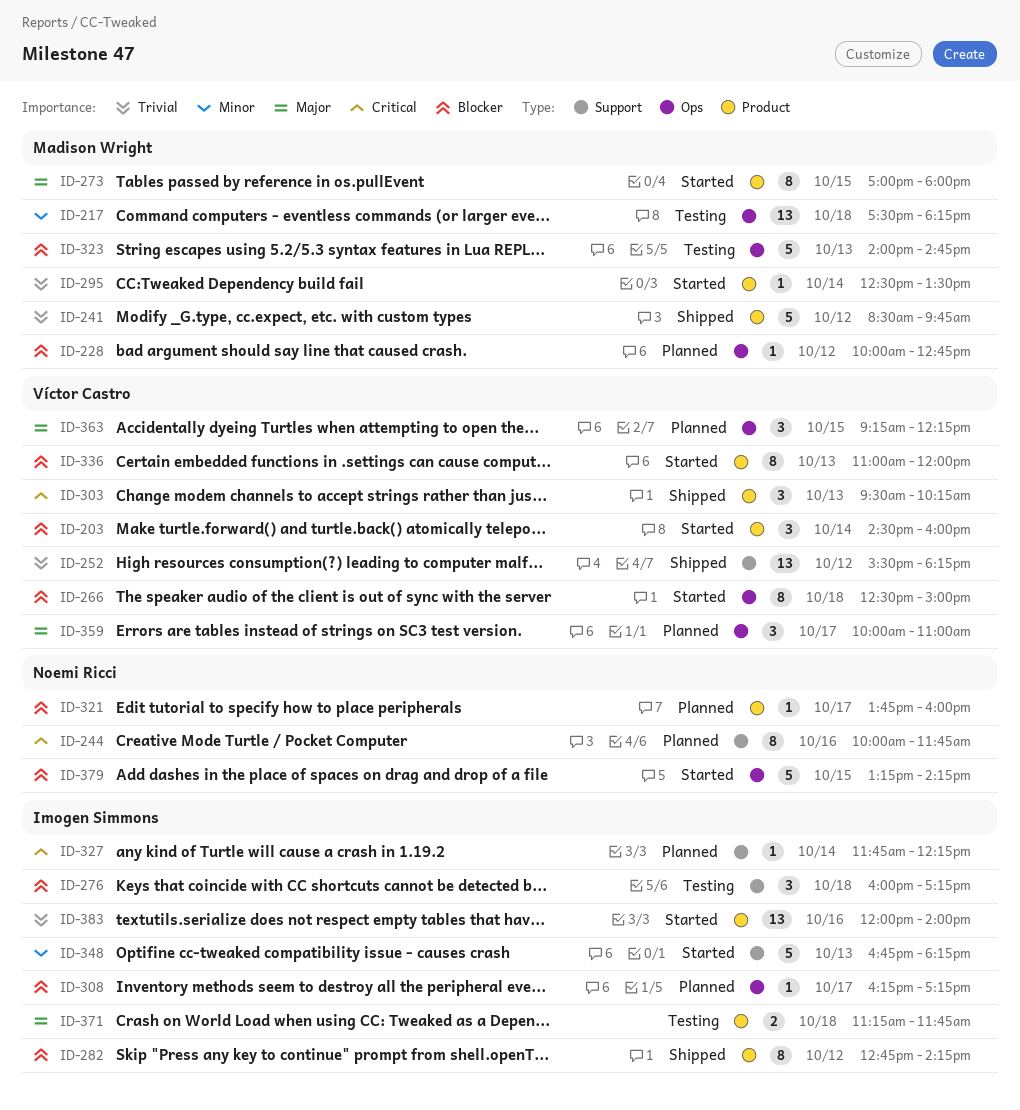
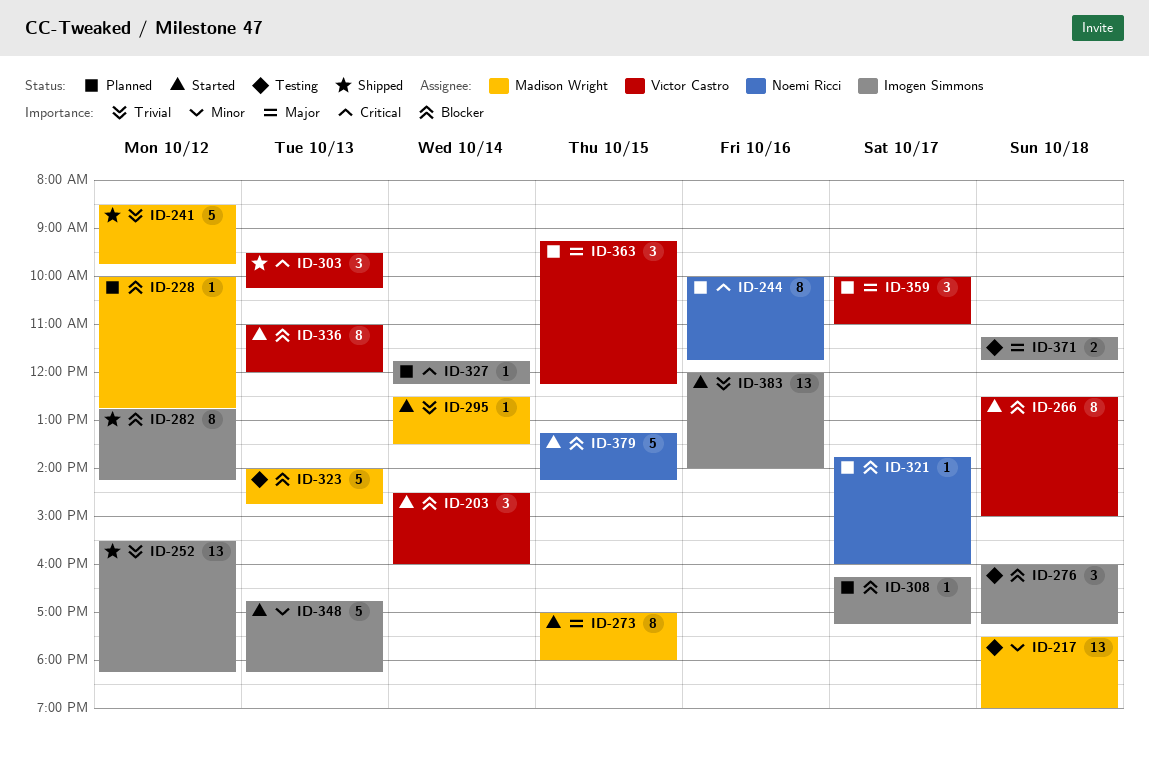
ID-217, ends: 18:15 -> 19:00
ID-252, owner: Víctor Castro -> Imogen Simmons

